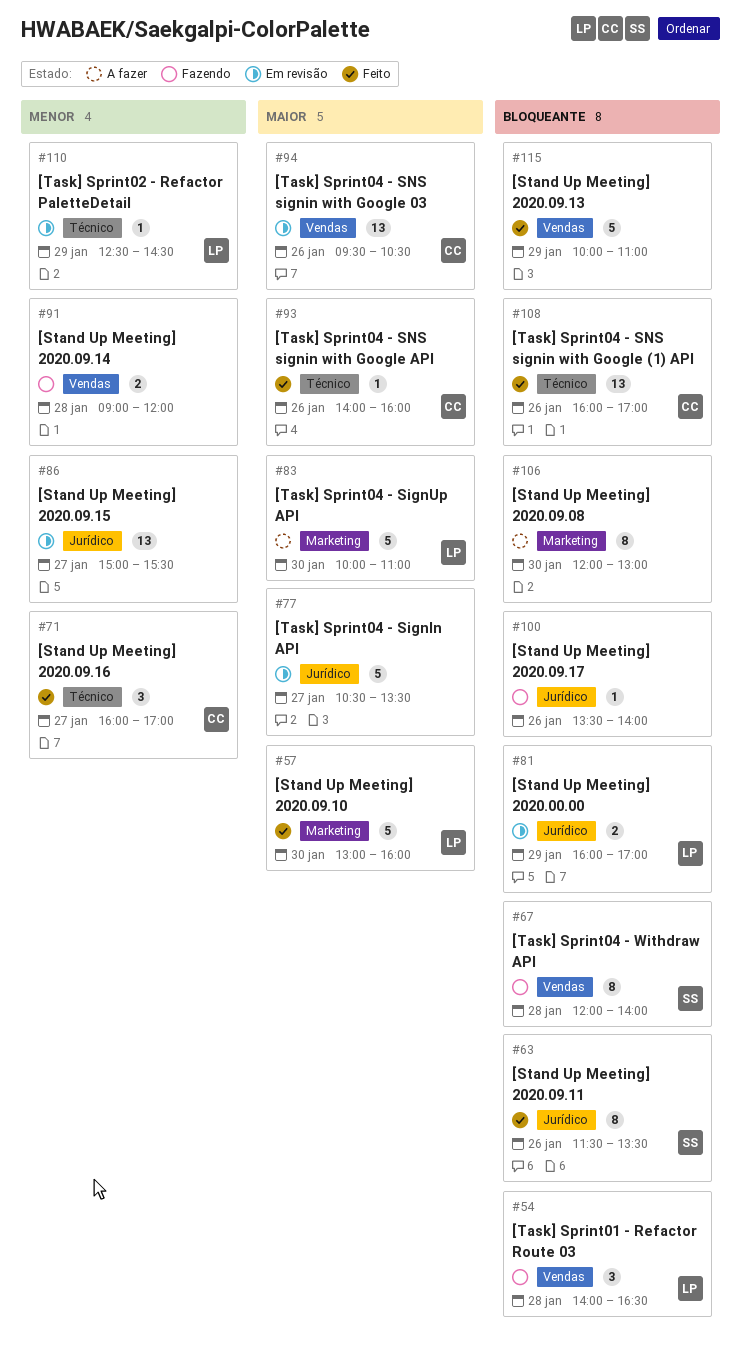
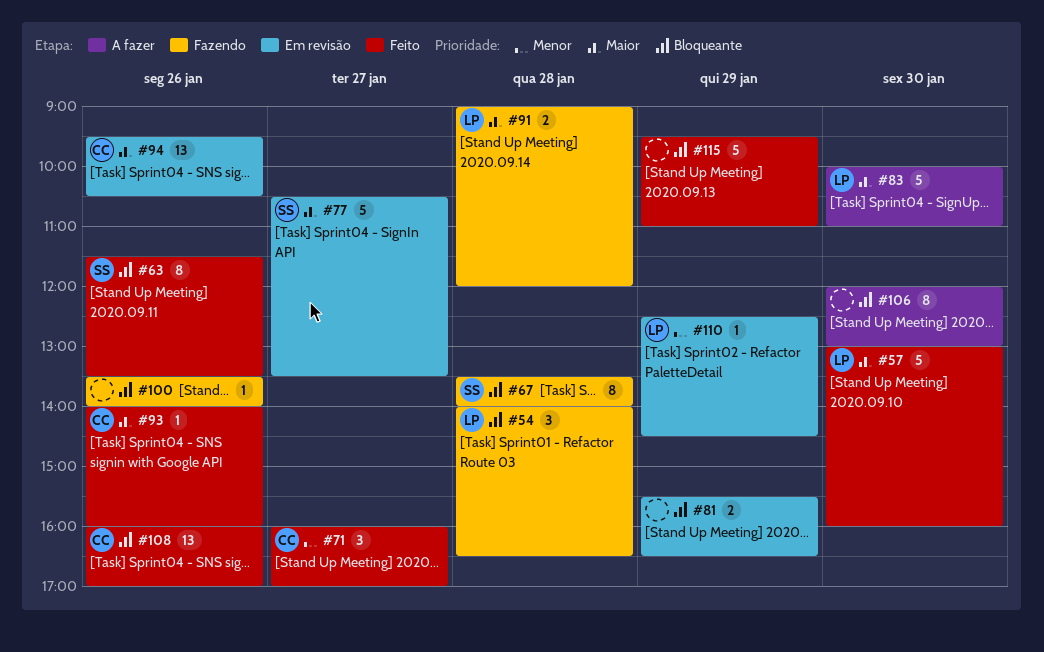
#67, begins: 12:00 -> 13:30
#77, owner: none -> SS
#81, owner: LP -> none
#81, begins: 16:00 -> 15:30
#81, ends: 17:00 -> 16:30
#86: present -> none
#91, owner: none -> LP
#91, priority: Menor -> Maior
#115, begins: 10:00 -> 09:30

